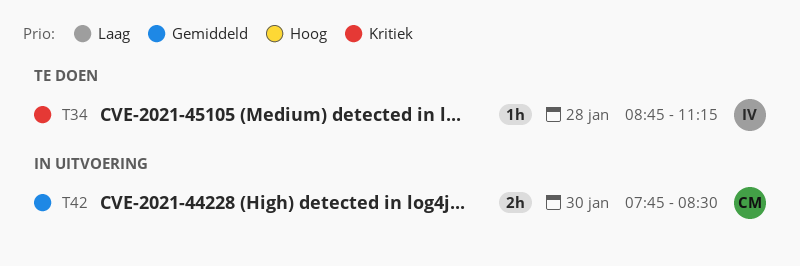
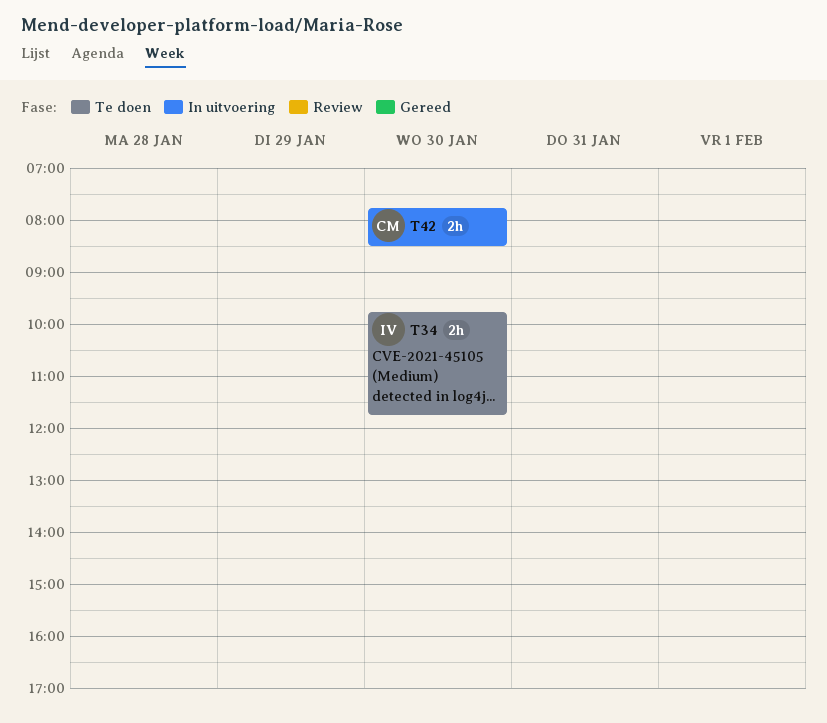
T34, estimate: 1h -> 2h
T34, day: Jan 28 -> Jan 30
T34, begins: 08:45 -> 09:45
T34, ends: 11:15 -> 11:45

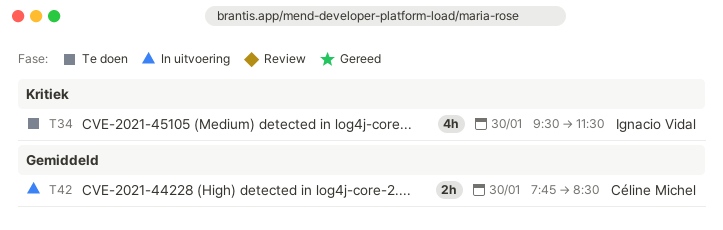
T34, estimate: 2h -> 4h
T34, begins: 09:45 -> 09:30
T34, ends: 11:45 -> 11:30

